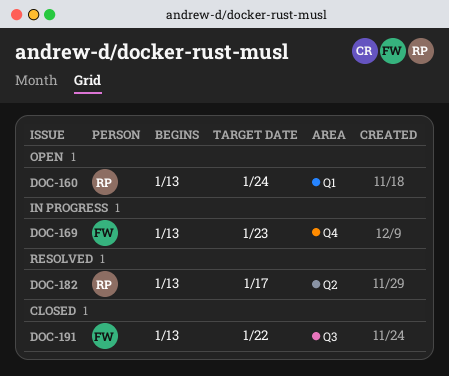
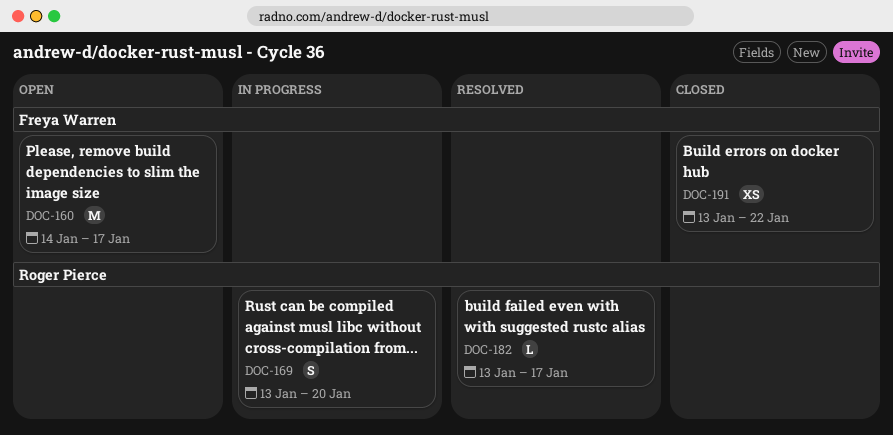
DOC-160, owner: Roger Pierce -> Freya Warren
DOC-160, start: Jan 13 -> Jan 14
DOC-160, due: Jan 24 -> Jan 17
DOC-169, owner: Freya Warren -> Roger Pierce
DOC-169, due: Jan 23 -> Jan 20

